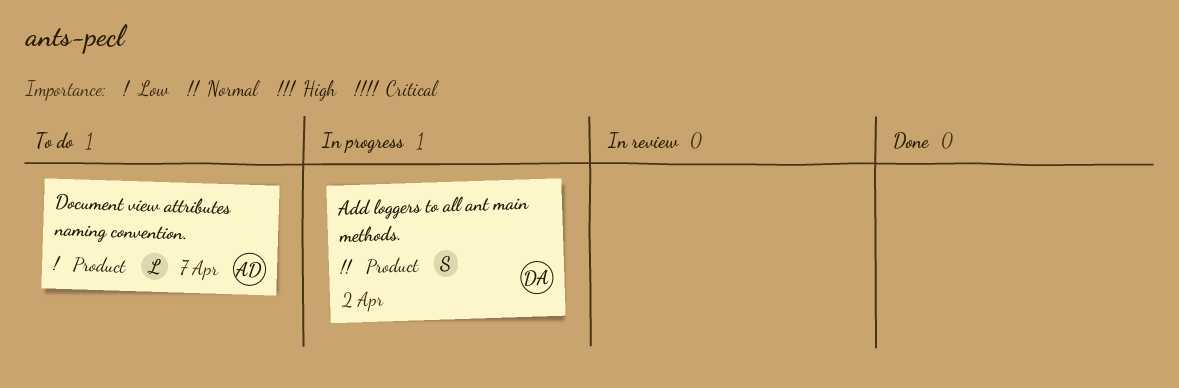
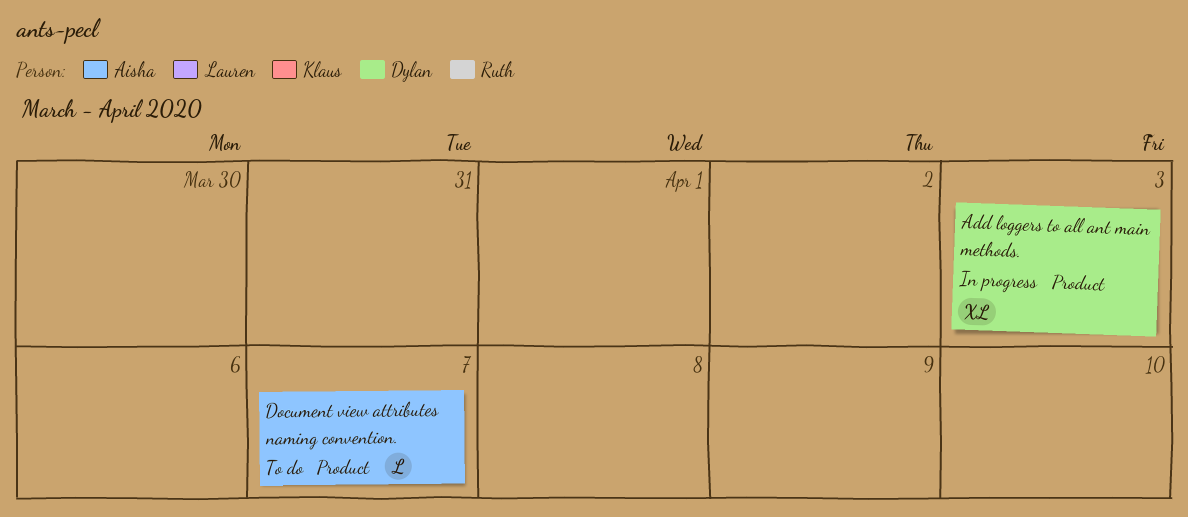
Add loggers to all ant main methods., estimate: S -> XL
Add loggers to all ant main methods., due: Apr 2 -> Apr 3

